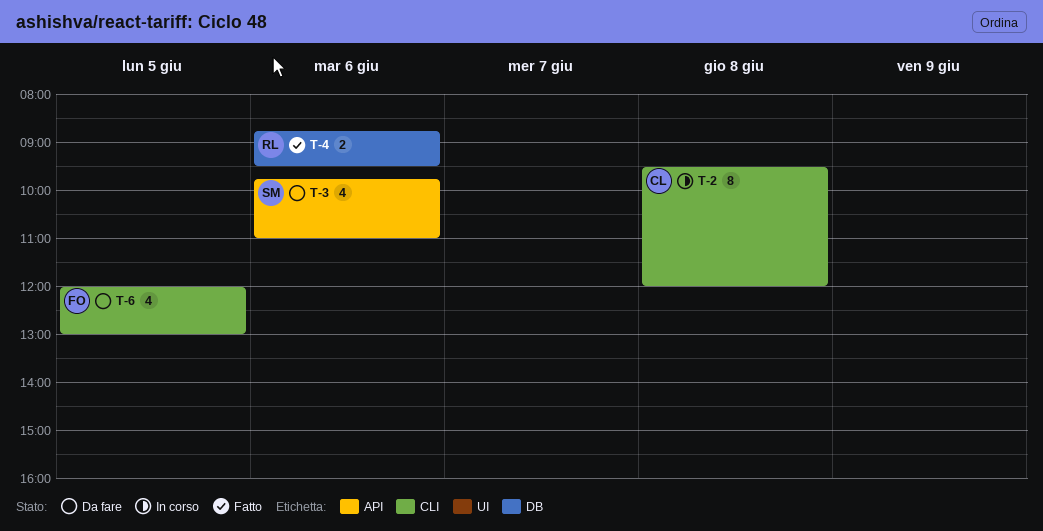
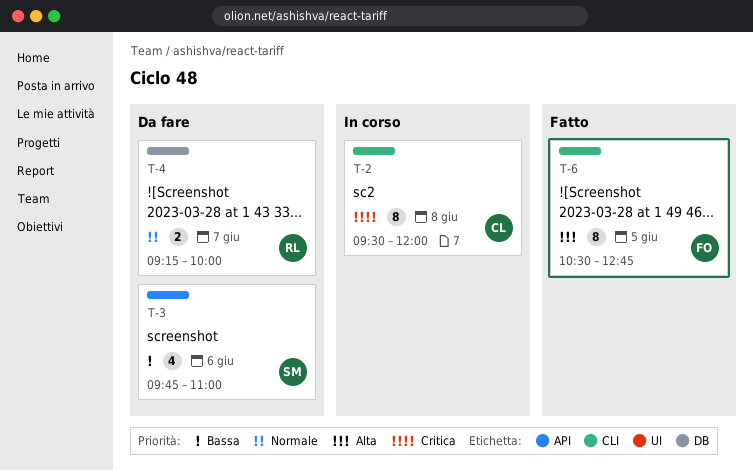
T-4, status: Fatto -> Da fare
T-4, day: Jun 6 -> Jun 7
T-4, begins: 08:45 -> 09:15
T-4, ends: 09:30 -> 10:00
T-6, status: Da fare -> Fatto
T-6, estimate: 4 -> 8
T-6, begins: 12:00 -> 10:30
T-6, ends: 13:00 -> 12:45

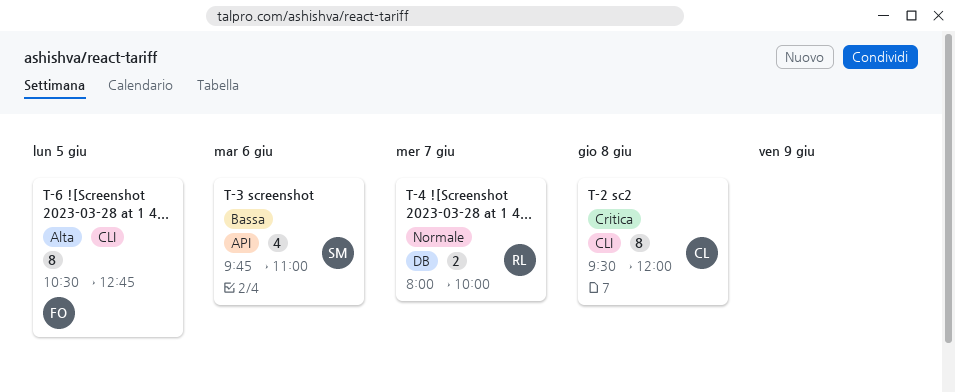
T-4, begins: 09:15 -> 08:00

